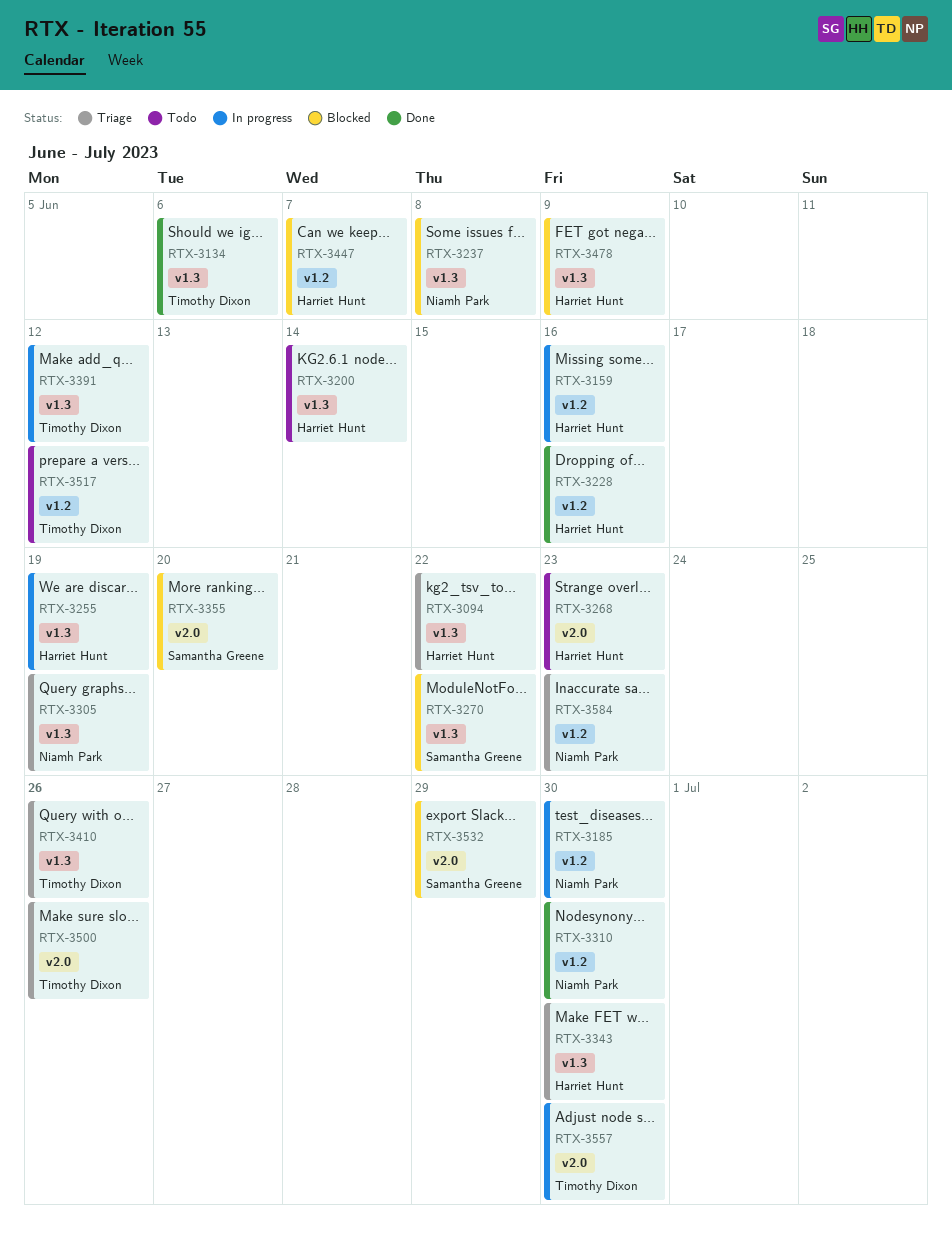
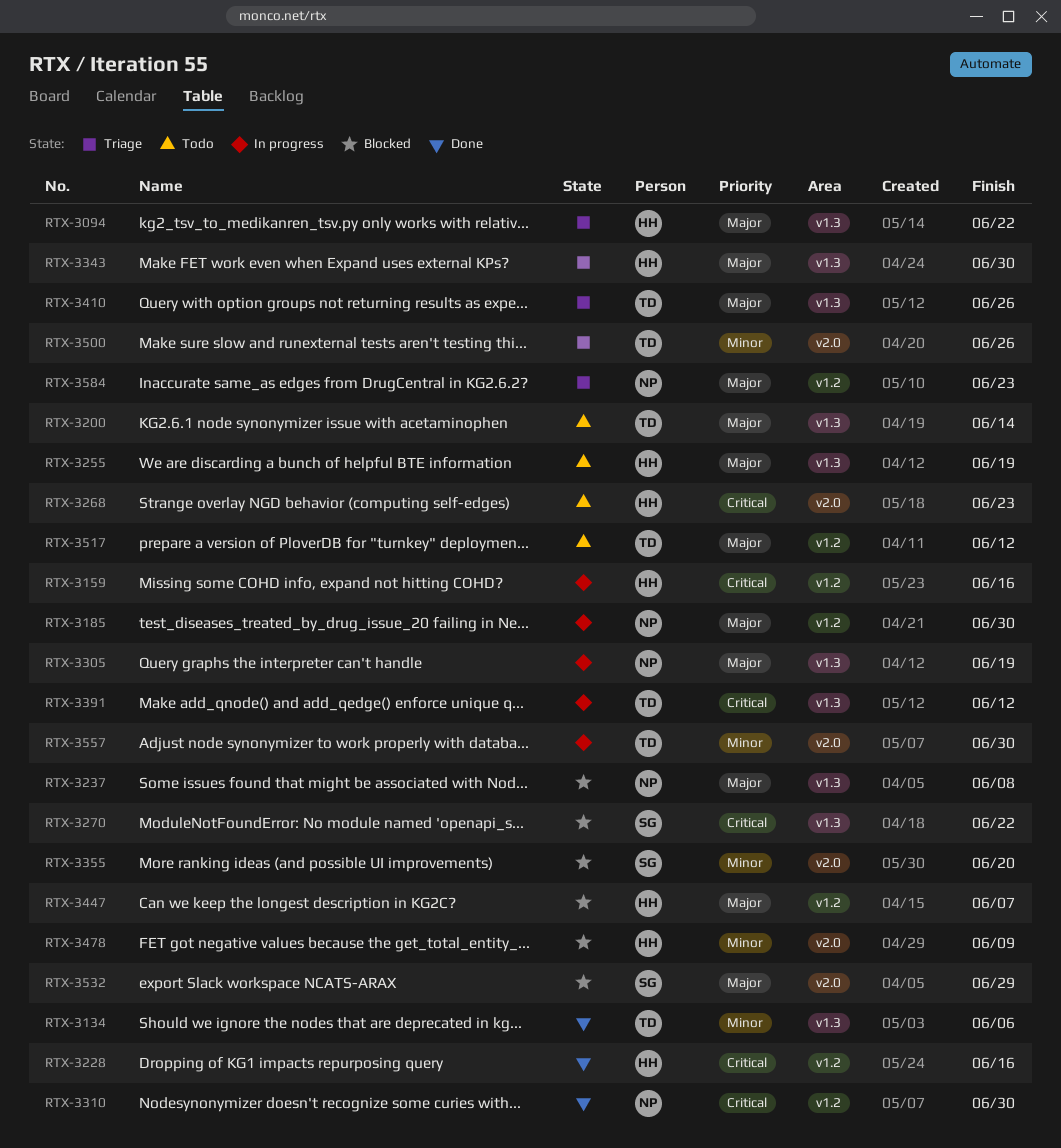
RTX-3200, owner: Harriet Hunt -> Timothy Dixon
RTX-3255, status: In progress -> Todo
RTX-3305, status: Triage -> In progress
RTX-3478, label: v1.3 -> v2.0

